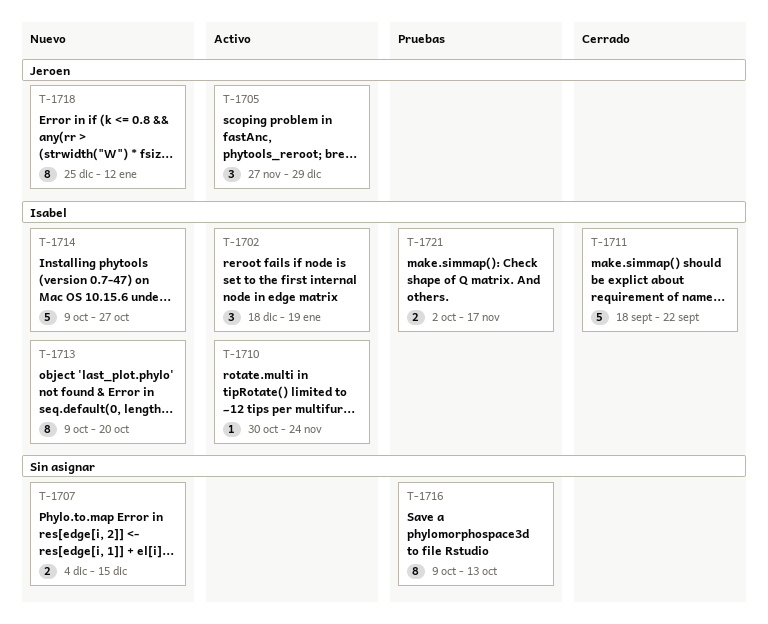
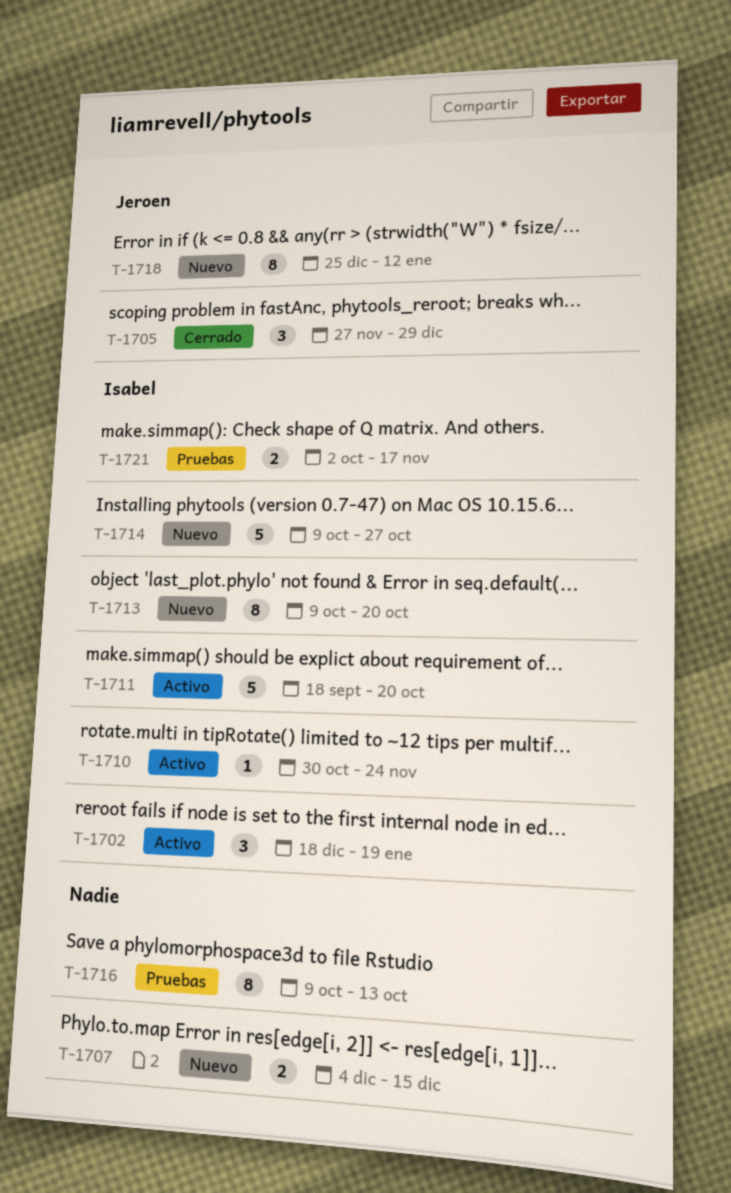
T-1705, status: Activo -> Cerrado
T-1711, status: Cerrado -> Activo
T-1711, due: Sep 22 -> Oct 20

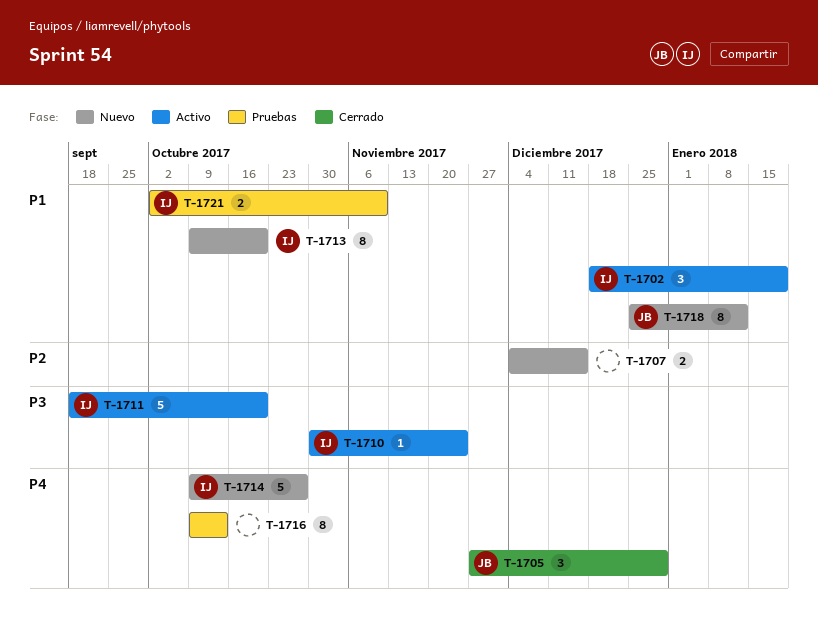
T-1721, due: Nov 17 -> Nov 10

